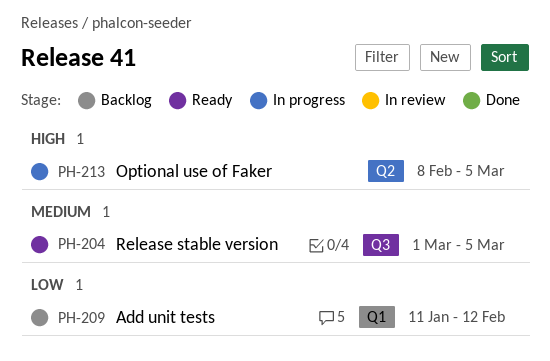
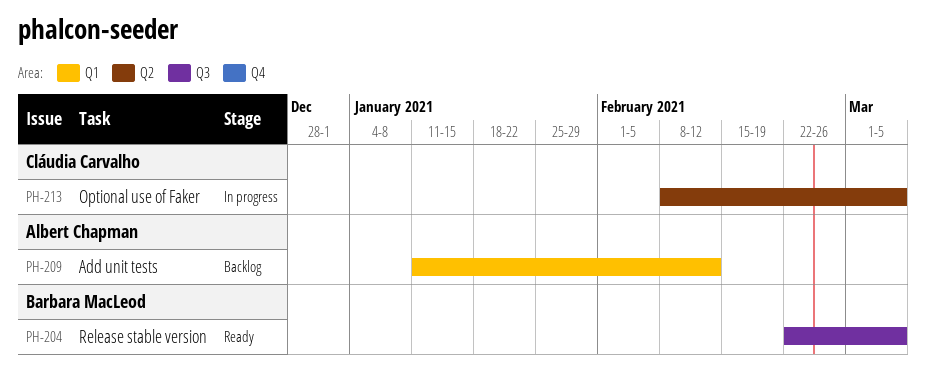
PH-204, start: Mar 1 -> Feb 22

